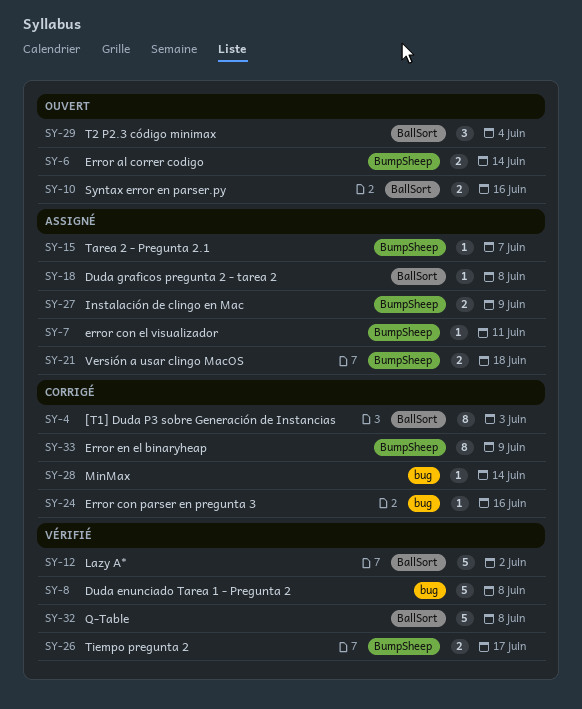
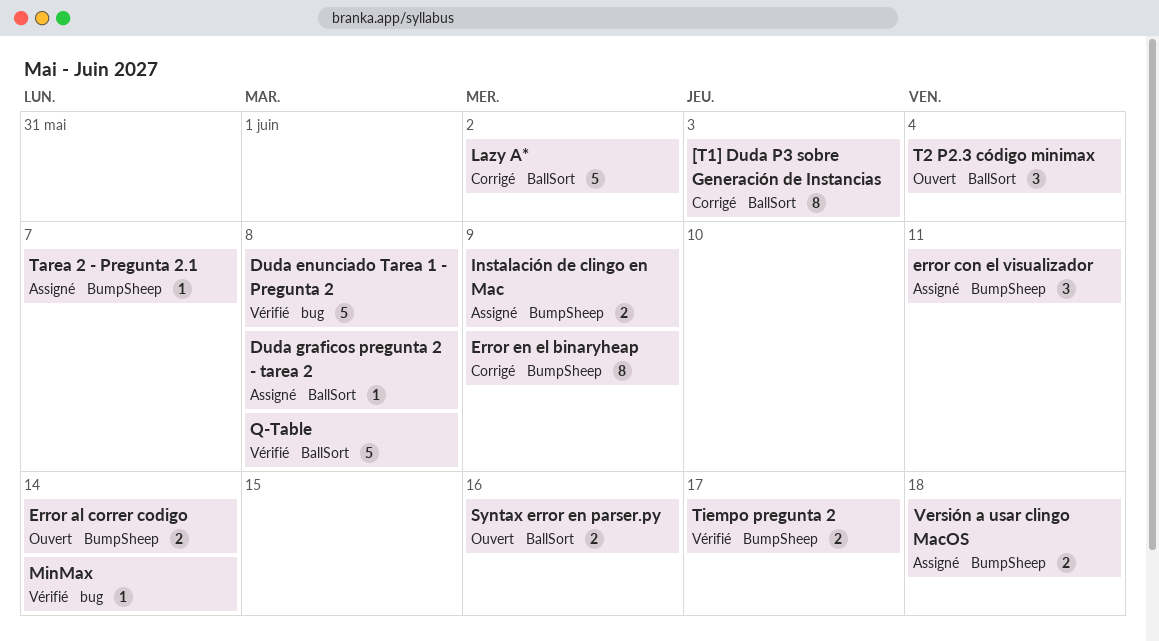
error con el visualizador, estimate: 1 -> 3
Error con parser en pregunta 3: present -> none
Lazy A*, status: Vérifié -> Corrigé
MinMax, status: Corrigé -> Vérifié

